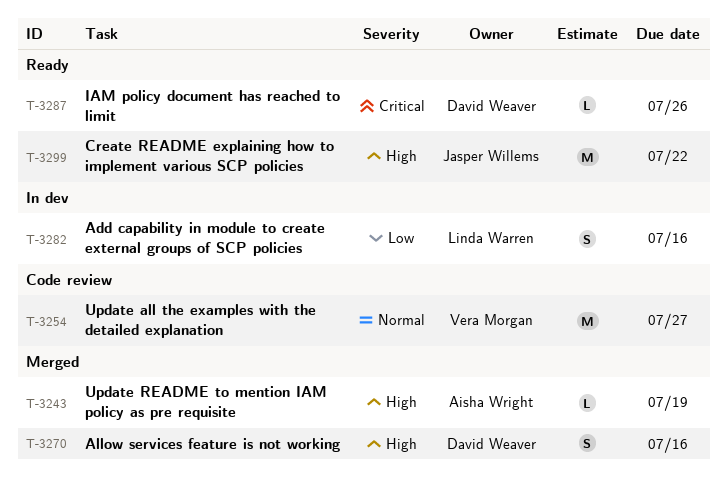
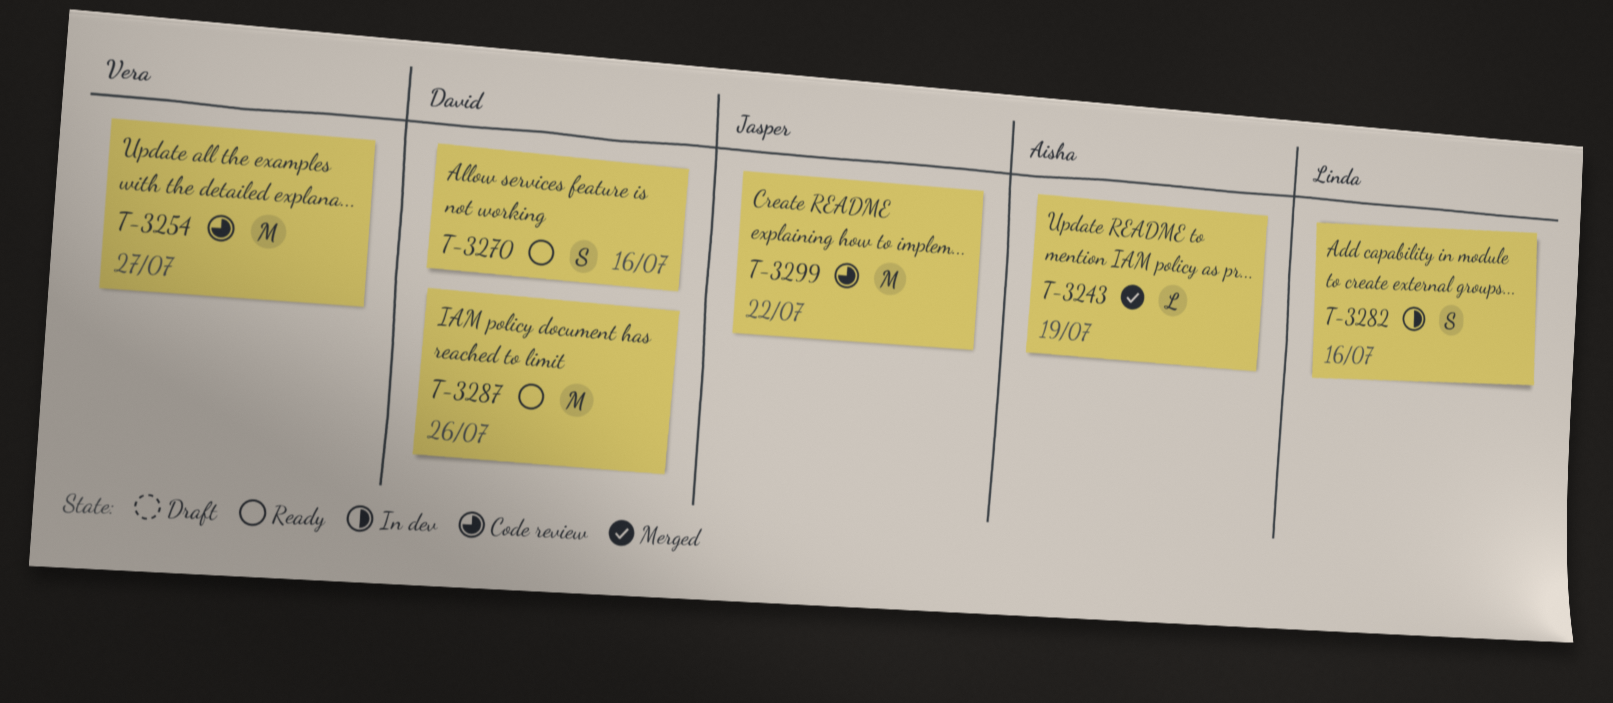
T-3270, status: Merged -> Ready
T-3287, estimate: L -> M
T-3299, status: Ready -> Code review

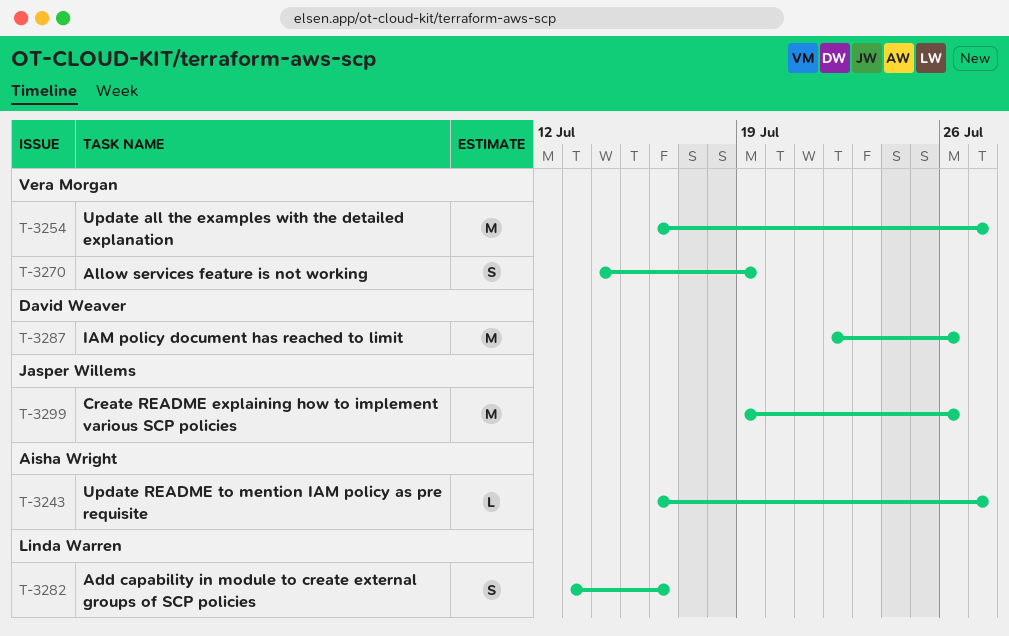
T-3243, due: Jul 19 -> Jul 27
T-3270, owner: David Weaver -> Vera Morgan
T-3270, due: Jul 16 -> Jul 19
T-3299, due: Jul 22 -> Jul 26

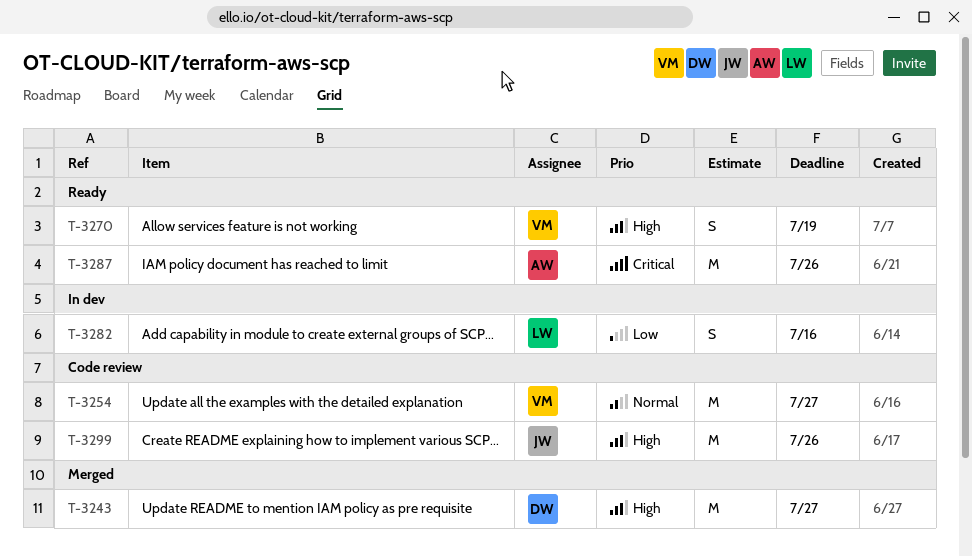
T-3243, owner: Aisha Wright -> David Weaver
T-3243, estimate: L -> M
T-3287, owner: David Weaver -> Aisha Wright

